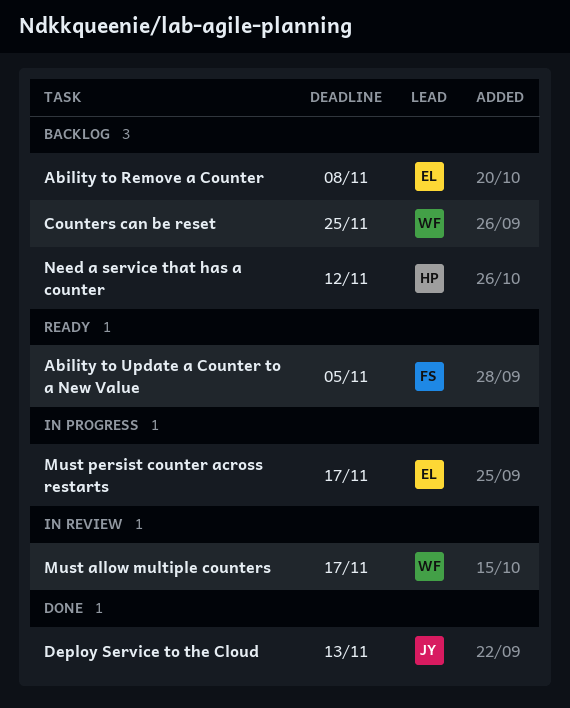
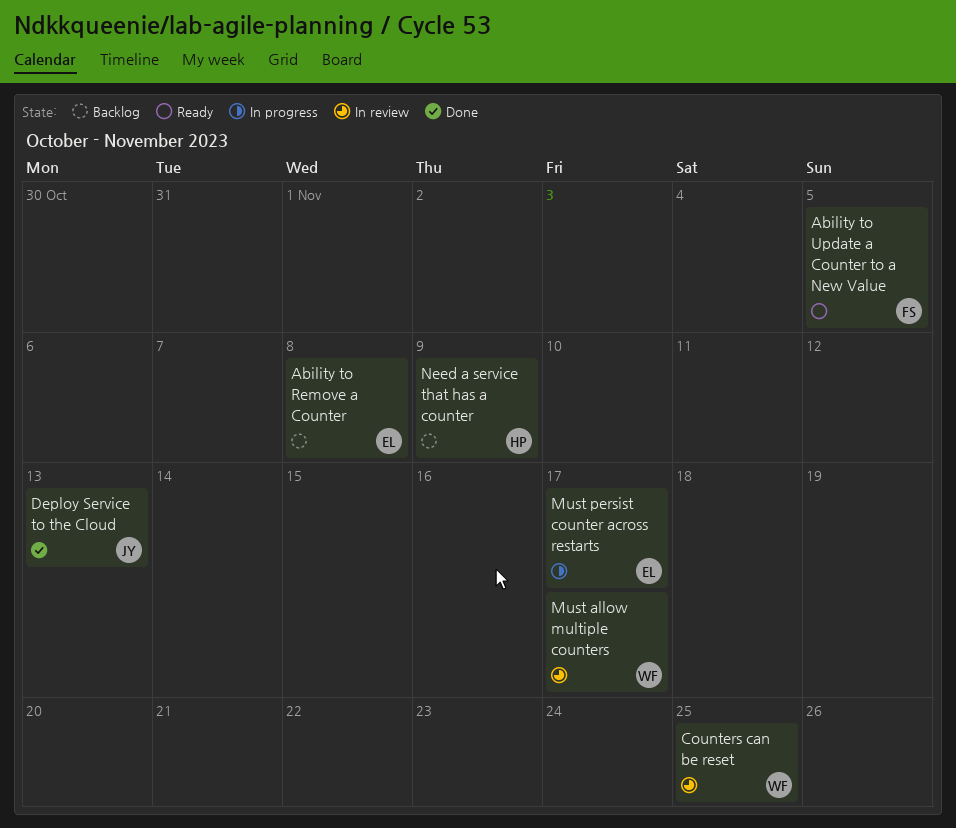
Counters can be reset, status: Backlog -> In review
Need a service that has a counter, due: Nov 12 -> Nov 9

